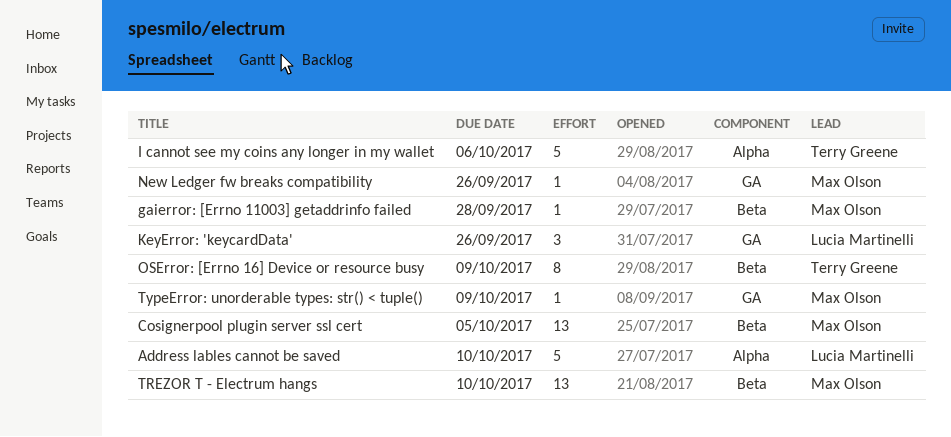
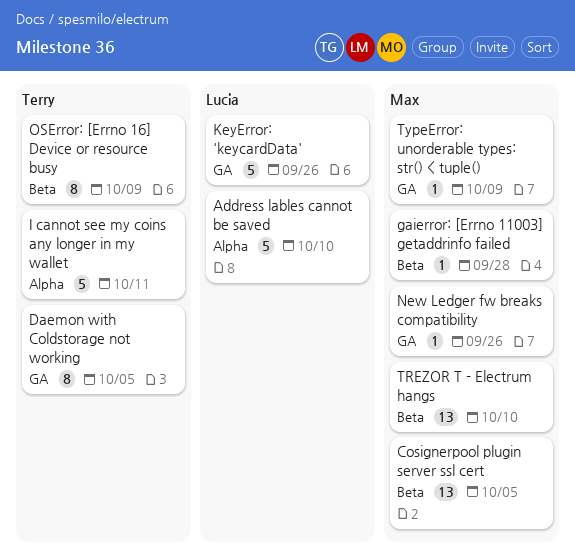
Daemon with Coldstorage not working: none -> present
I cannot see my coins any longer in my wallet, due: Oct 6 -> Oct 11
KeyError: 'keycardData', estimate: 3 -> 5

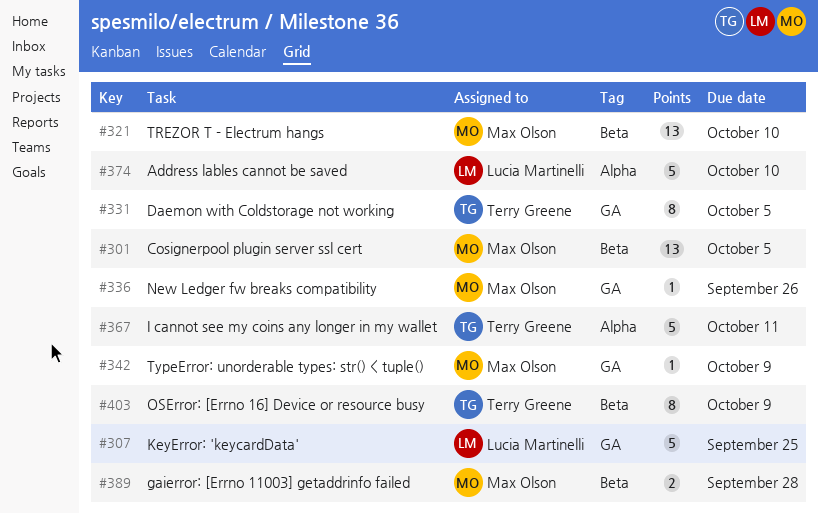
gaierror: [Errno 11003] getaddrinfo failed, estimate: 1 -> 2
KeyError: 'keycardData', due: Sep 26 -> Sep 25

